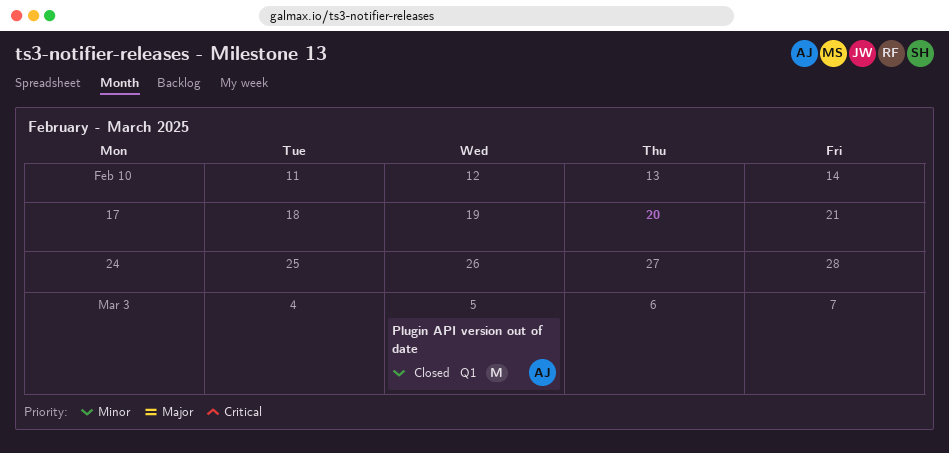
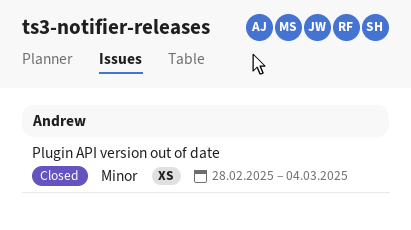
Plugin API version out of date, estimate: M -> XS
Plugin API version out of date, due: Mar 5 -> Mar 4

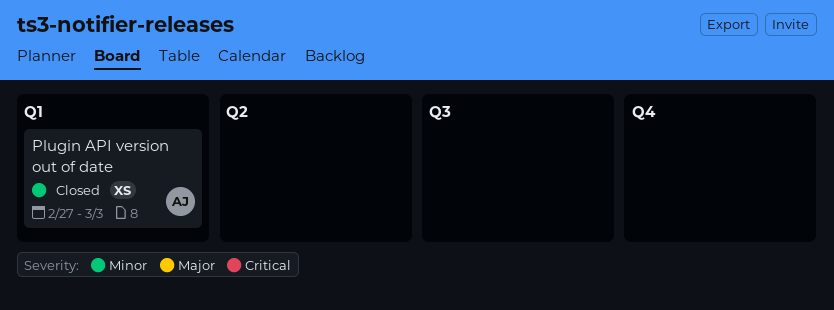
Plugin API version out of date, start: Feb 28 -> Feb 27
Plugin API version out of date, due: Mar 4 -> Mar 3

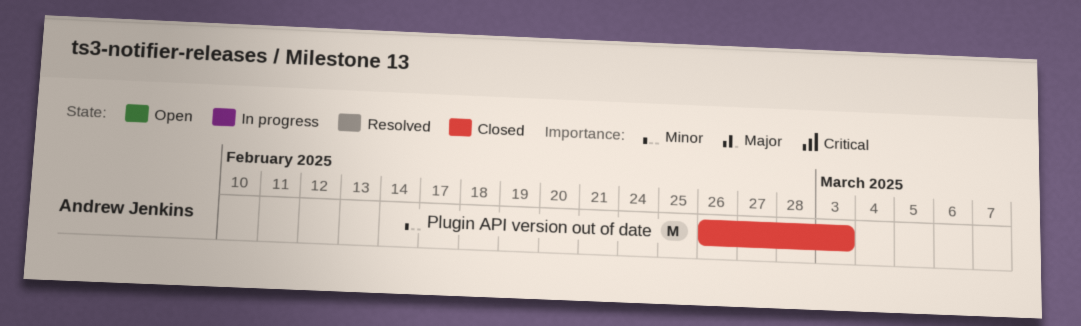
Plugin API version out of date, estimate: XS -> M
Plugin API version out of date, start: Feb 27 -> Feb 26

